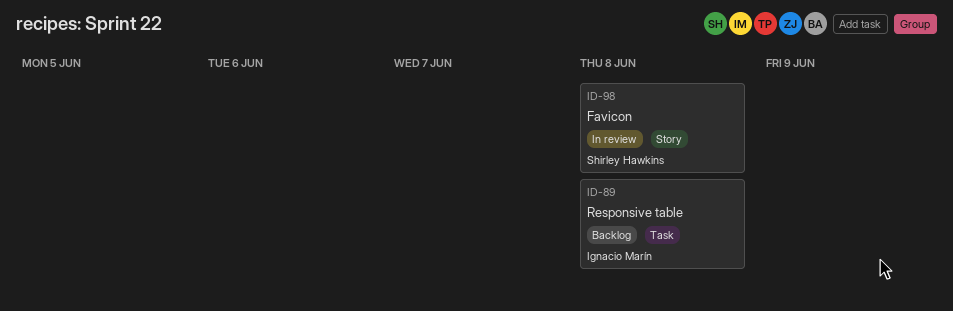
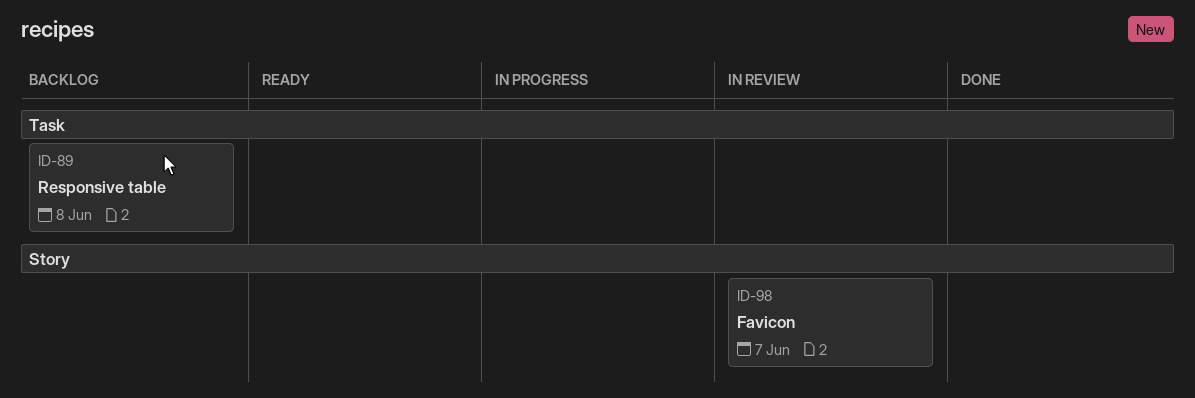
ID-98, due: Jun 8 -> Jun 7

